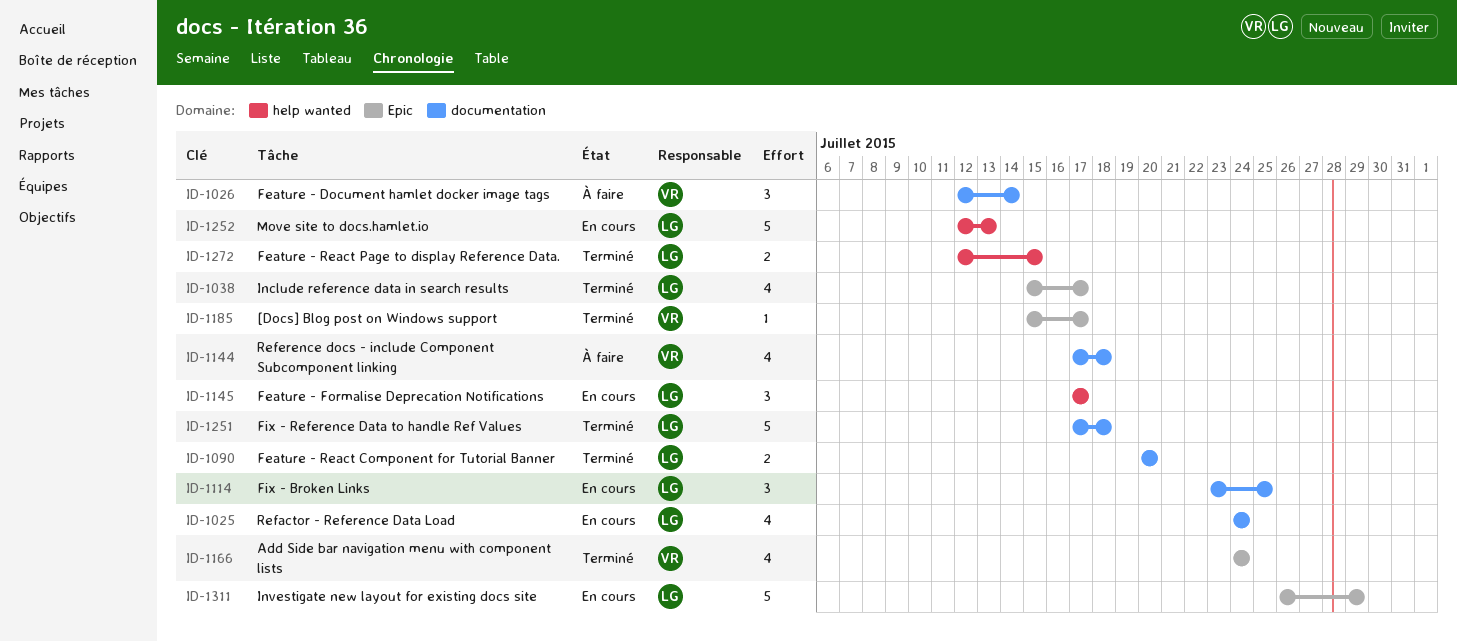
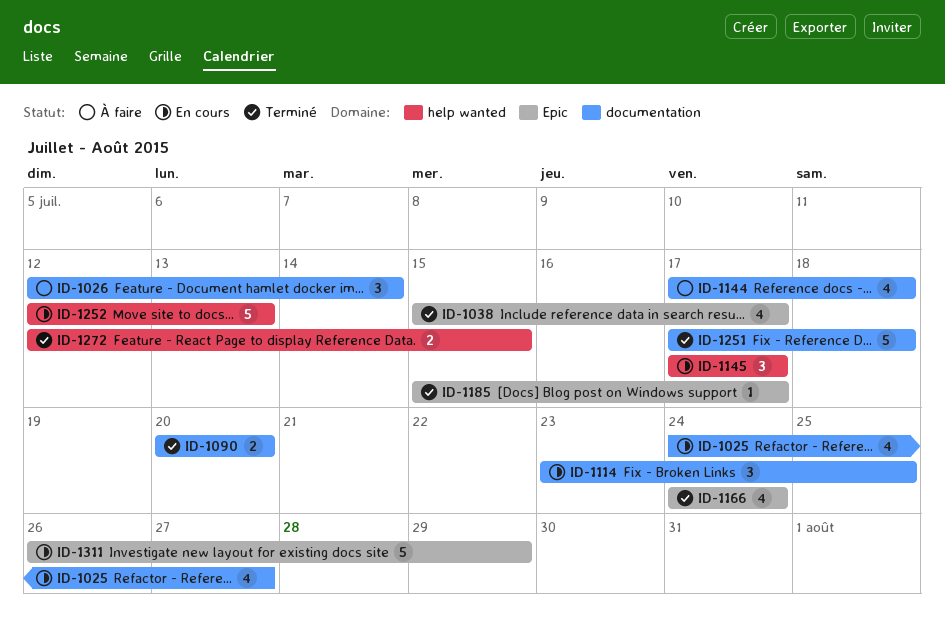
ID-1025, due: Jul 24 -> Jul 27

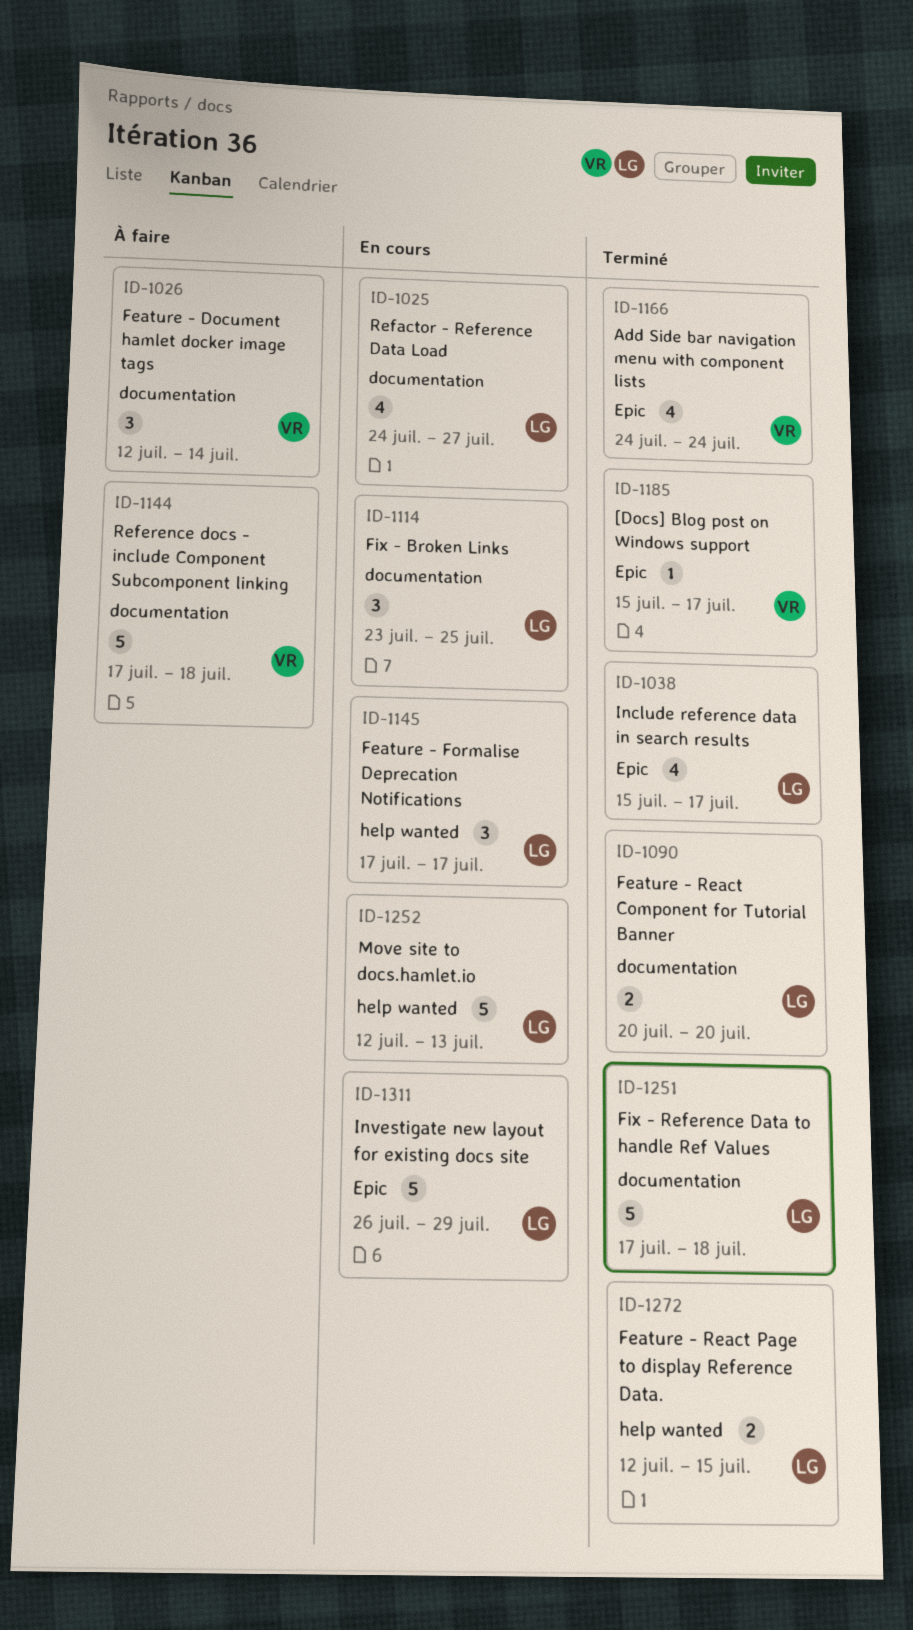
ID-1144, estimate: 4 -> 5

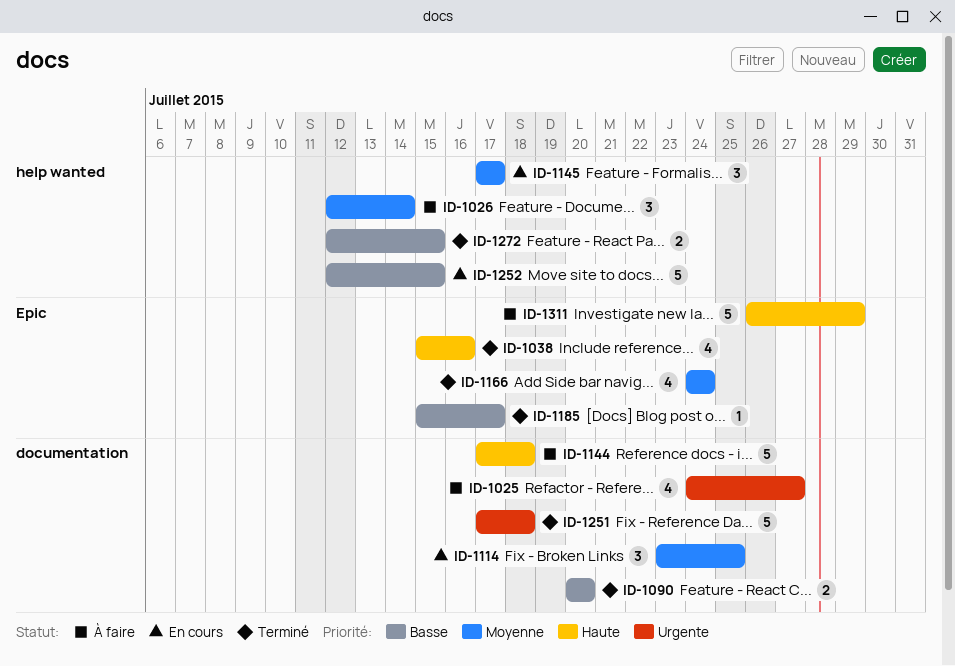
ID-1025, status: En cours -> À faire
ID-1026, label: documentation -> help wanted
ID-1038, due: Jul 17 -> Jul 16
ID-1252, due: Jul 13 -> Jul 15
ID-1311, status: En cours -> À faire

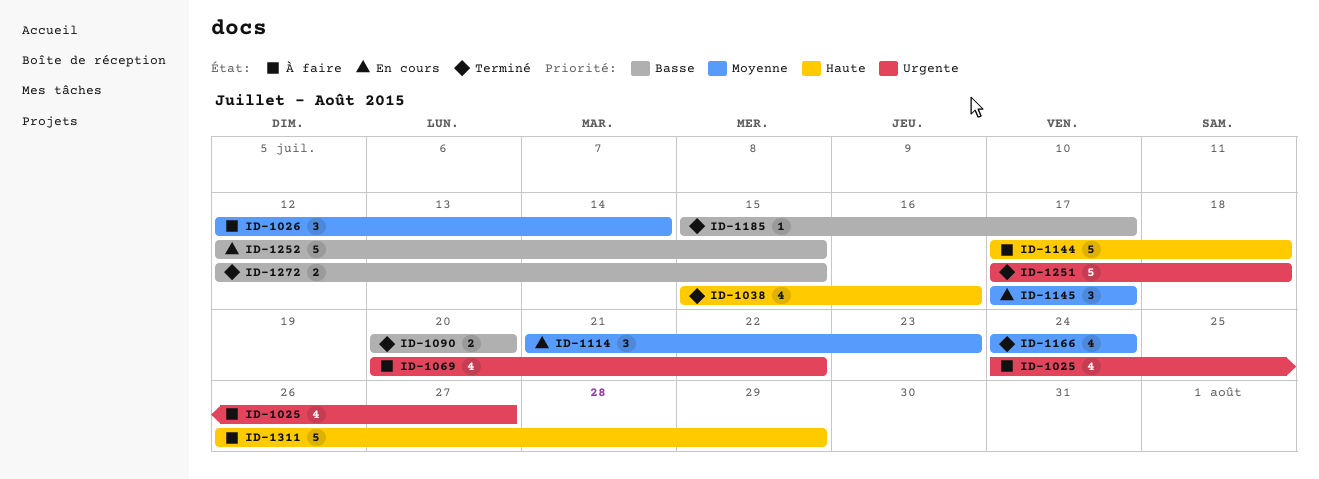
ID-1069: none -> present
ID-1114, start: Jul 23 -> Jul 21
ID-1114, due: Jul 25 -> Jul 23

